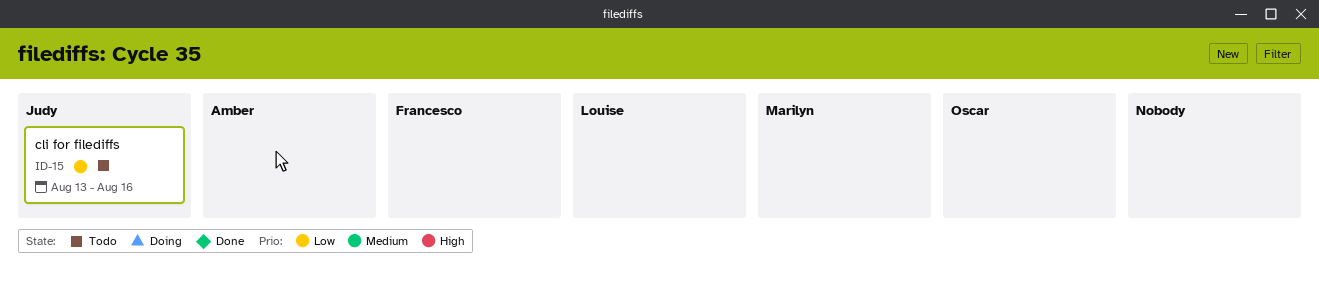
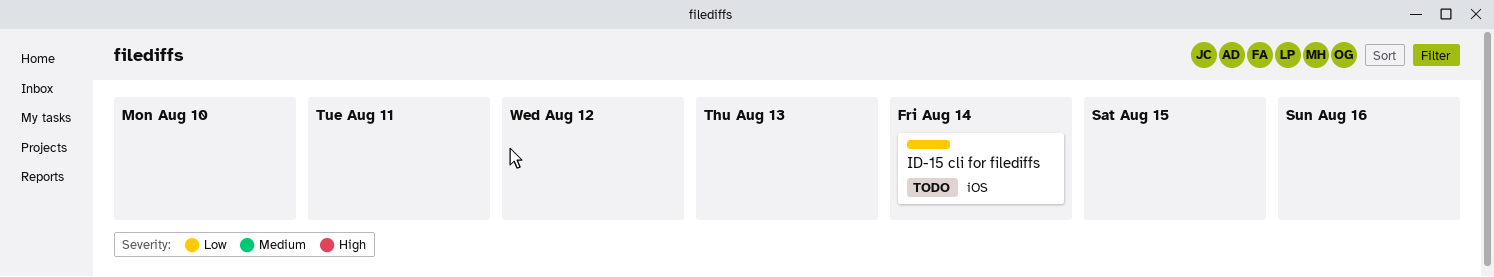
ID-15, due: Aug 16 -> Aug 14

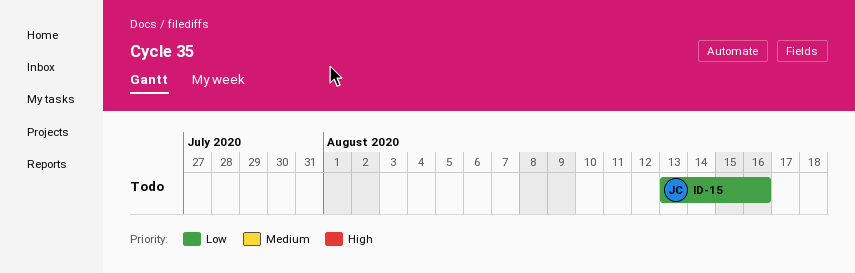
ID-15, due: Aug 14 -> Aug 16

